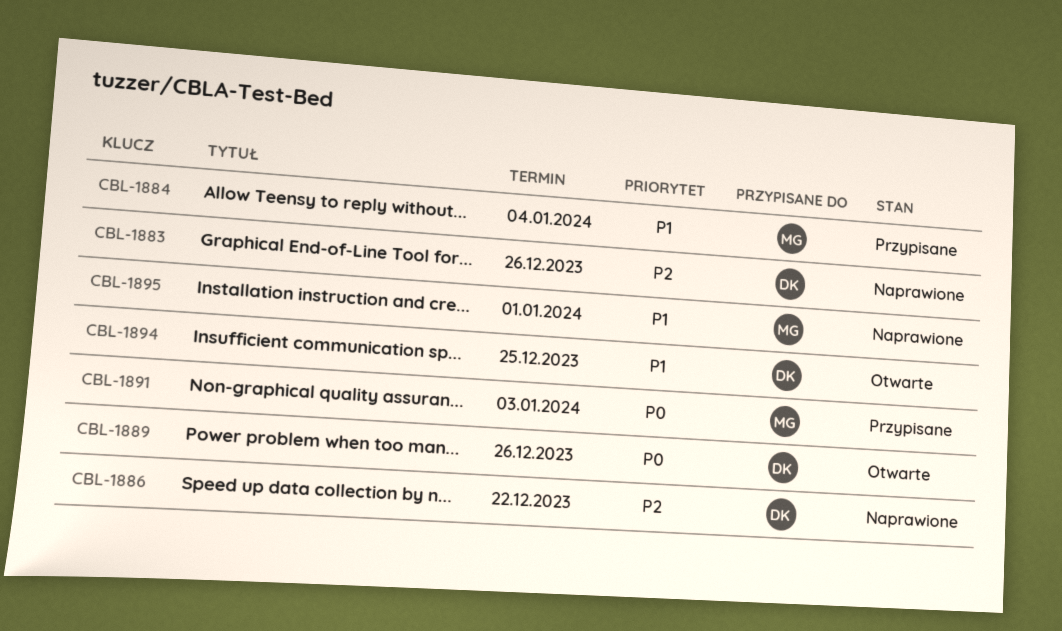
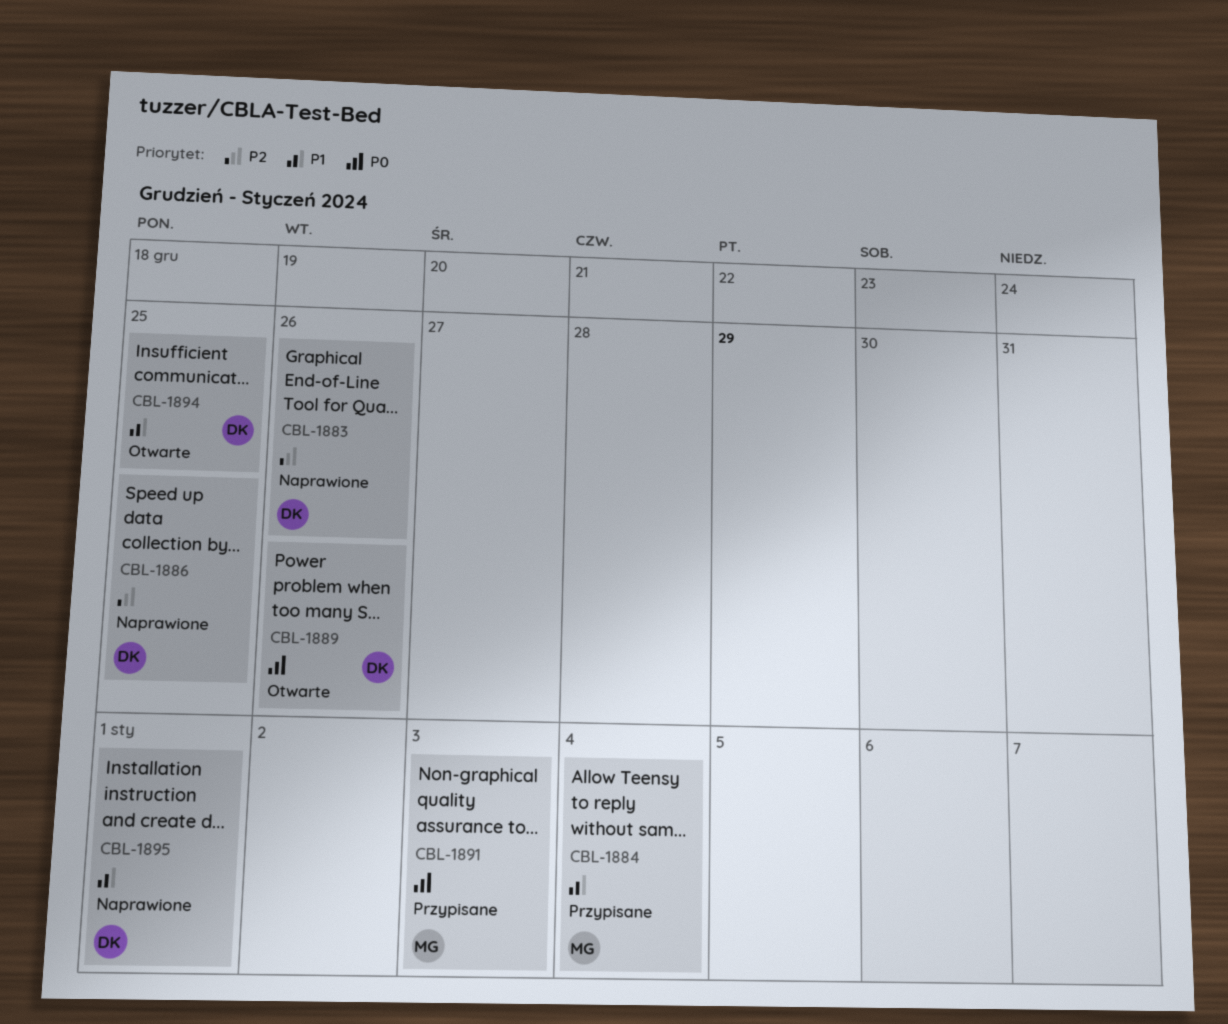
CBL-1886, due: Dec 22 -> Dec 25
CBL-1895, owner: MG -> DK

